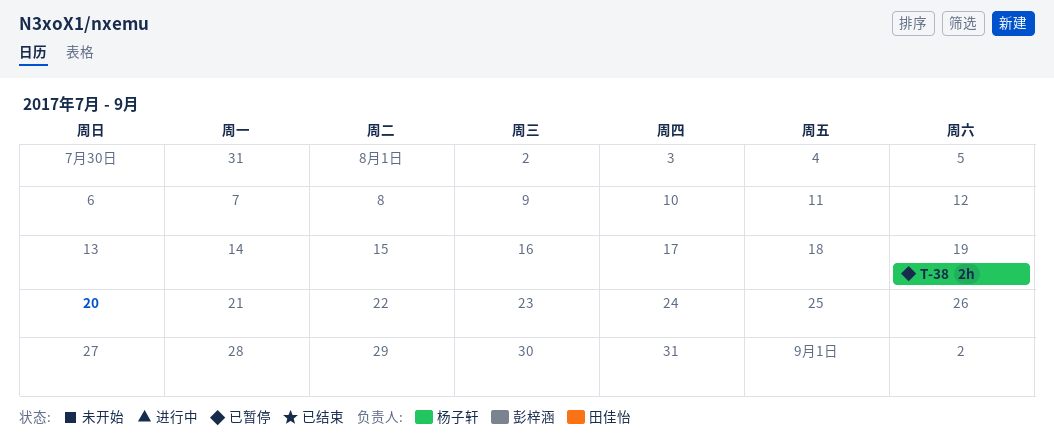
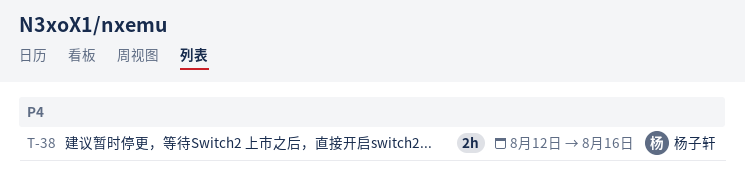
T-38, start: Aug 19 -> Aug 12
T-38, due: Aug 19 -> Aug 16

